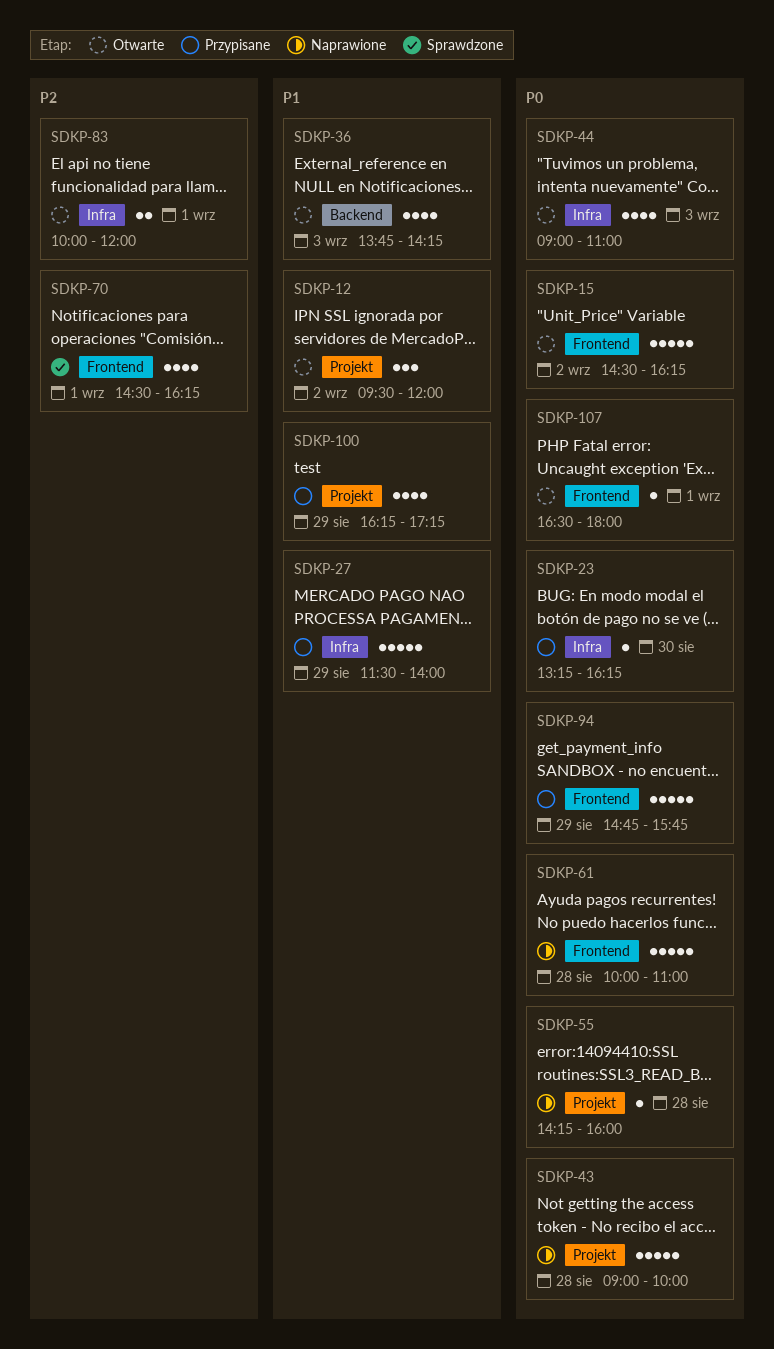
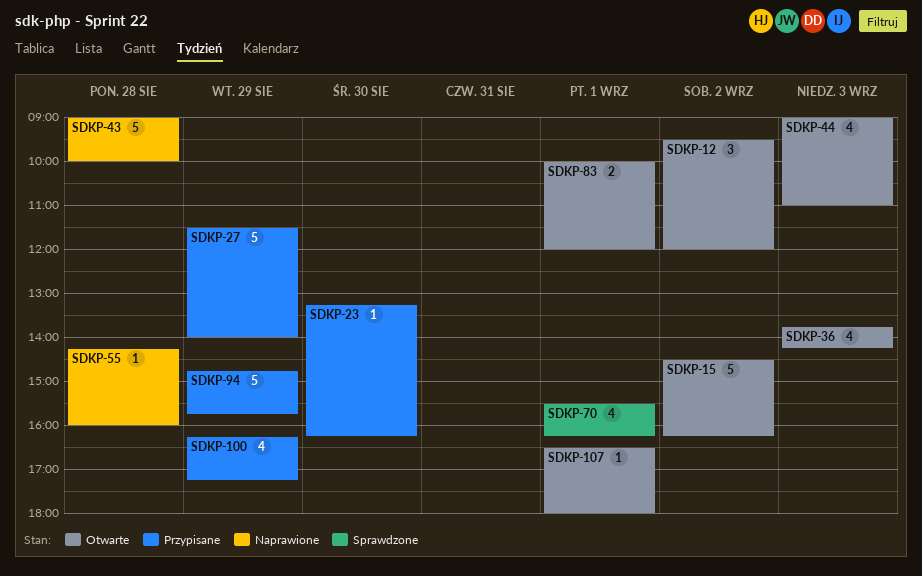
SDKP-61: present -> none
SDKP-70, begins: 14:30 -> 15:30

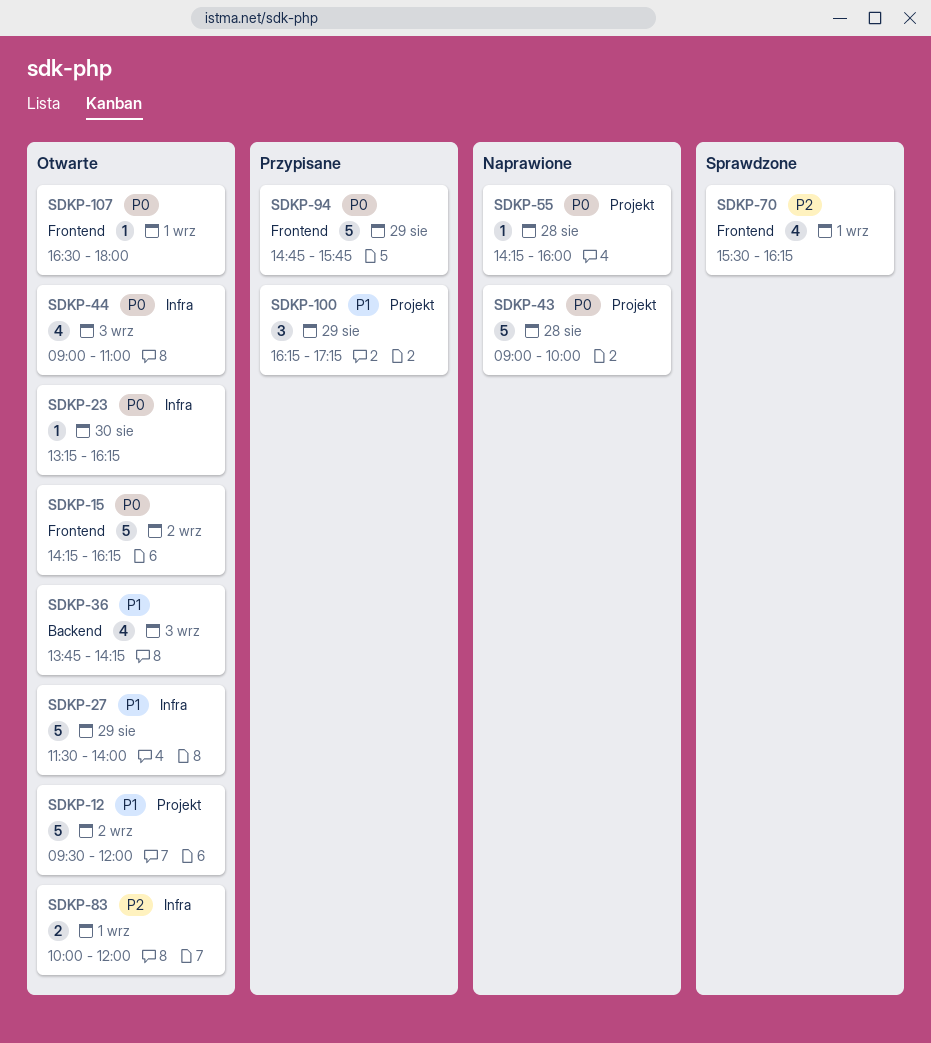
SDKP-12, estimate: 3 -> 5
SDKP-15, begins: 14:30 -> 14:15
SDKP-23, status: Przypisane -> Otwarte
SDKP-27, status: Przypisane -> Otwarte
SDKP-100, estimate: 4 -> 3

